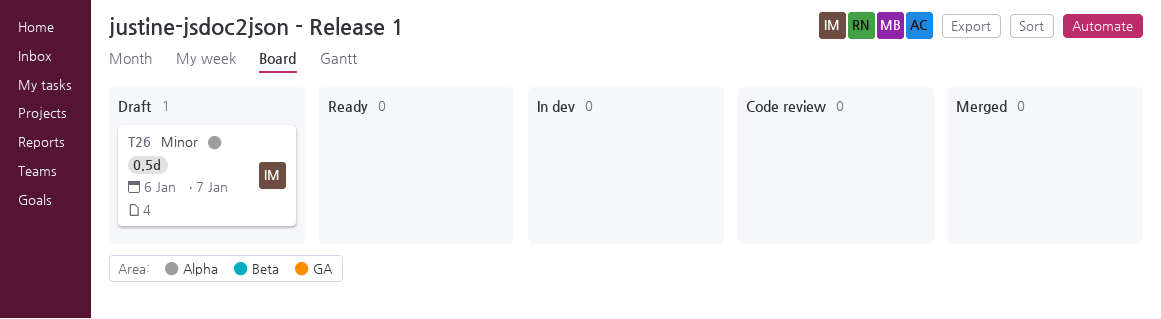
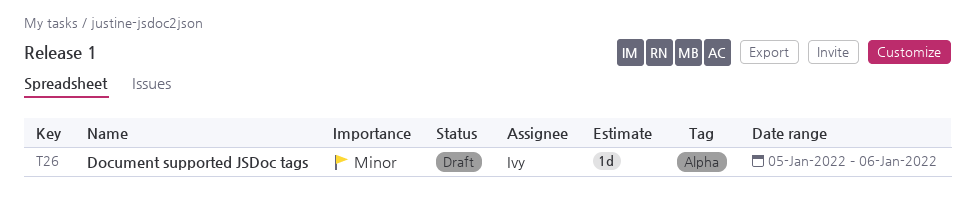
T26, estimate: 0.5d -> 1d
T26, start: Jan 6 -> Jan 5
T26, due: Jan 7 -> Jan 6

